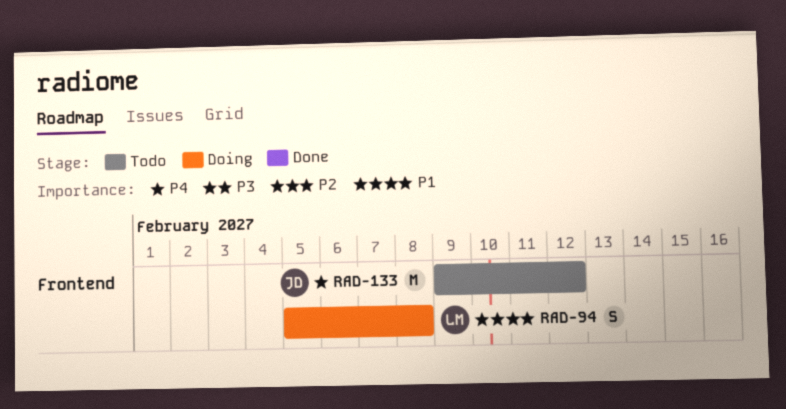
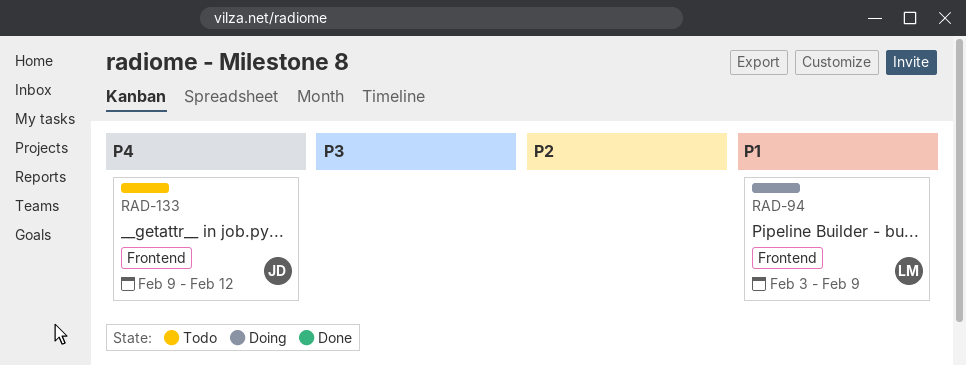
RAD-94, start: Feb 5 -> Feb 3
RAD-94, due: Feb 8 -> Feb 9

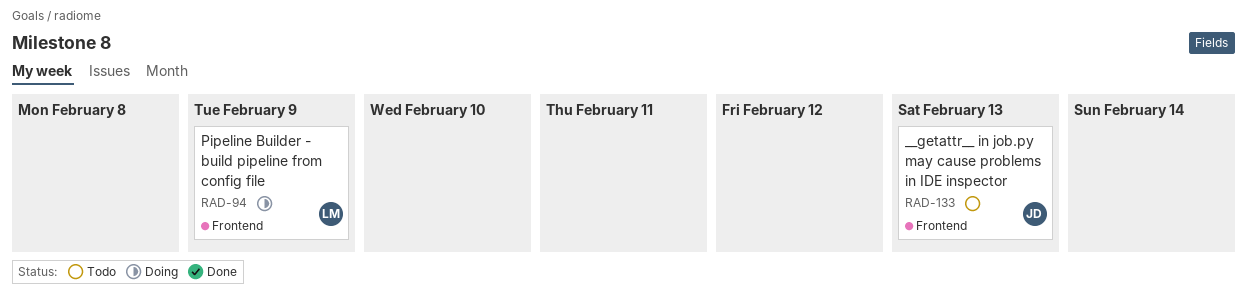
RAD-133, due: Feb 12 -> Feb 13

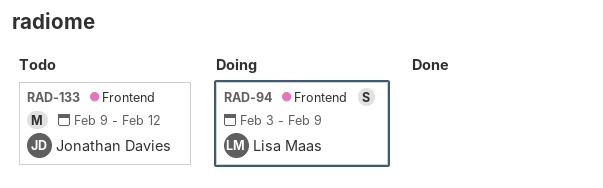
RAD-133, due: Feb 13 -> Feb 12

